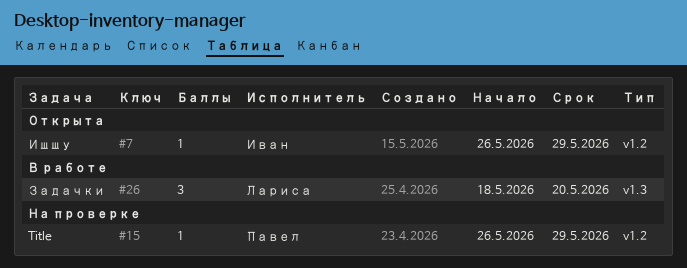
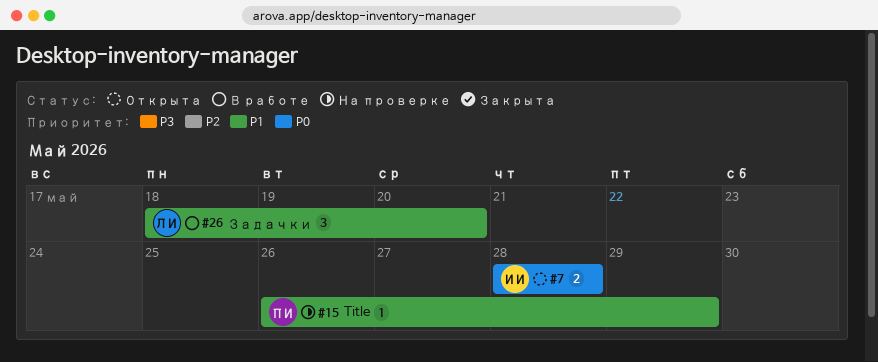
#7, estimate: 1 -> 2
#7, start: May 26 -> May 28
#7, due: May 29 -> May 28

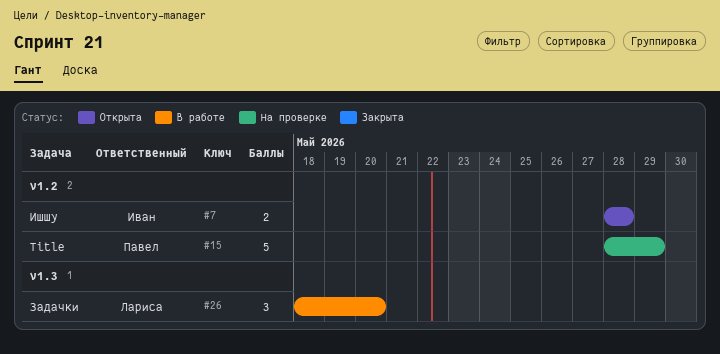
#15, estimate: 1 -> 5
#15, start: May 26 -> May 28

